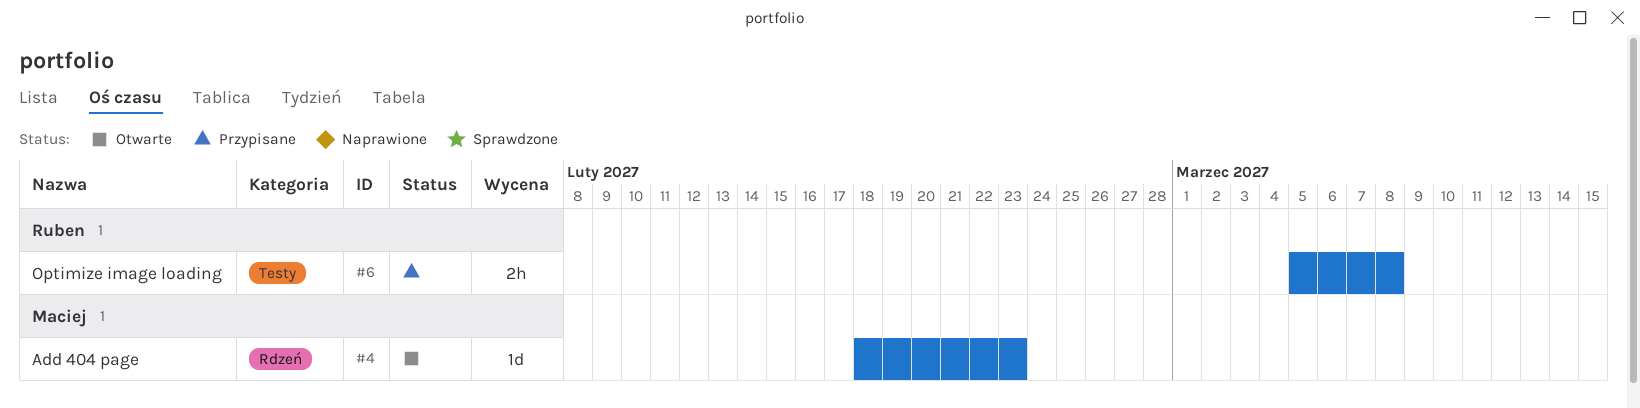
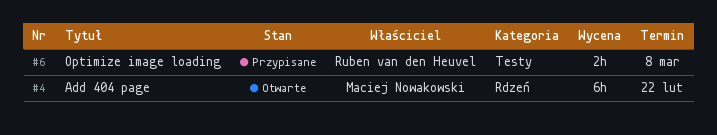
#4, estimate: 1d -> 6h
#4, due: Feb 23 -> Feb 22

